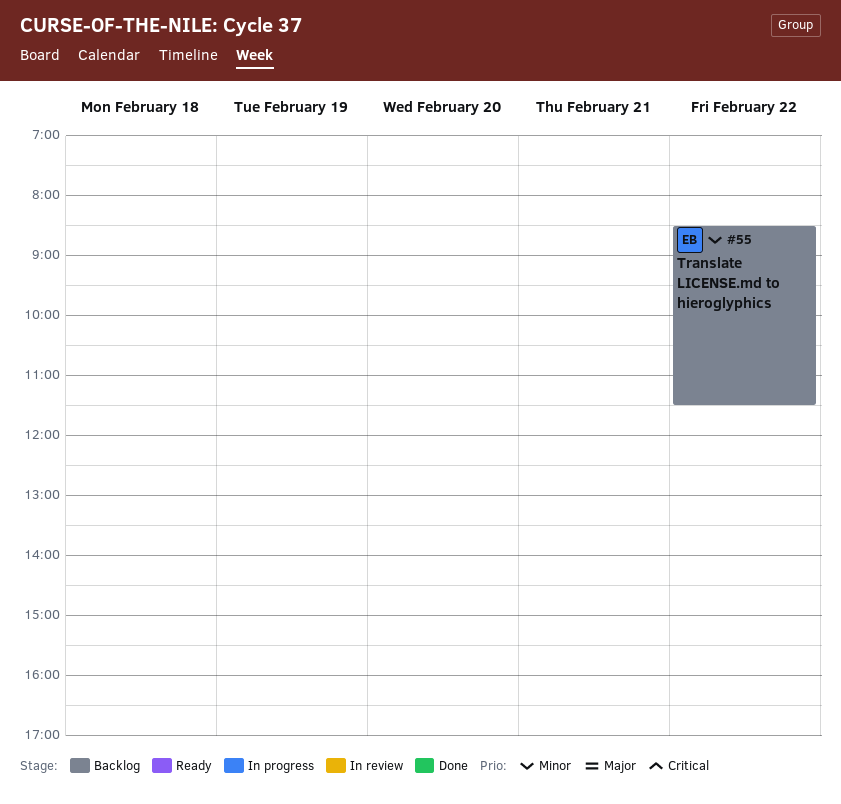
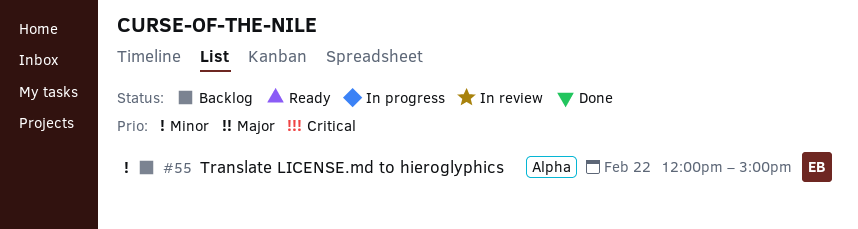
#55, begins: 08:30 -> 12:00
#55, ends: 11:30 -> 15:00

